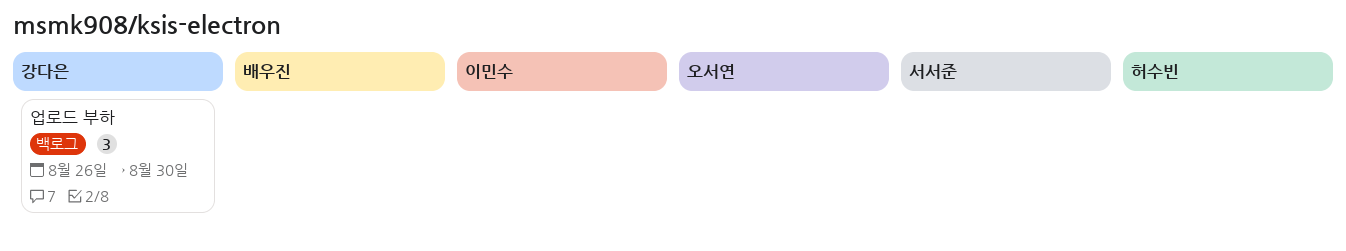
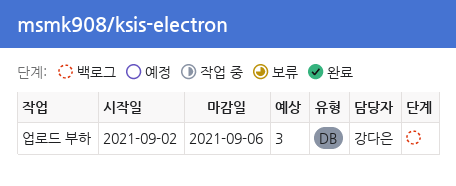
업로드 부하, start: Aug 26 -> Sep 2
업로드 부하, due: Aug 30 -> Sep 6

